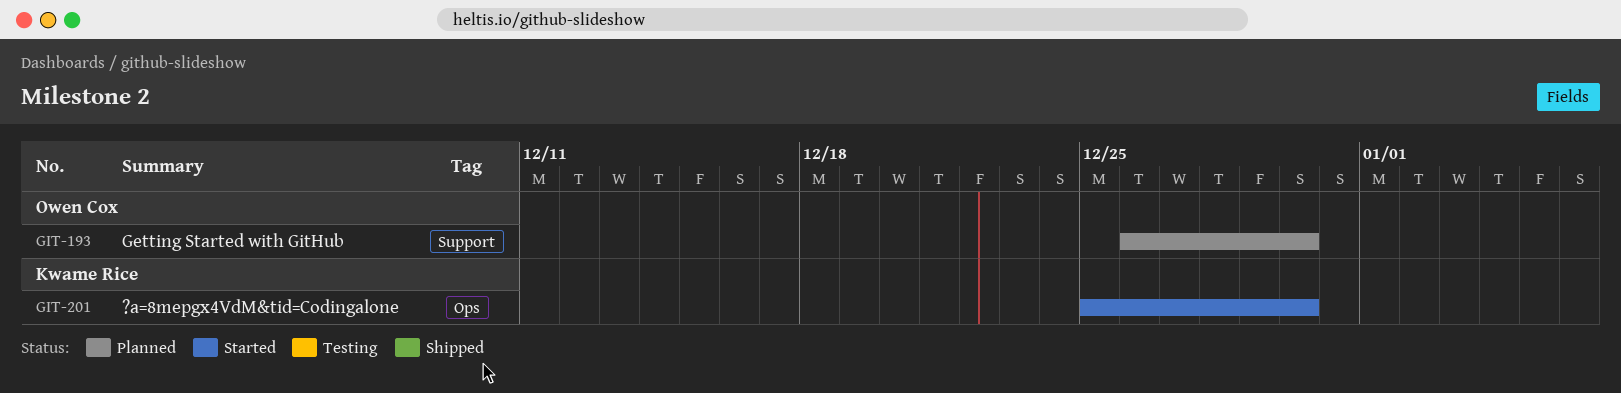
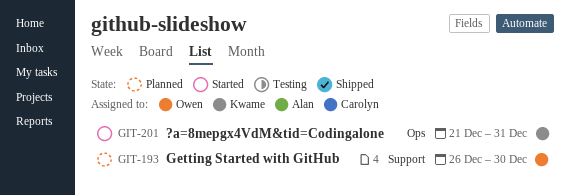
GIT-201, start: Dec 25 -> Dec 21
GIT-201, due: Dec 30 -> Dec 31

